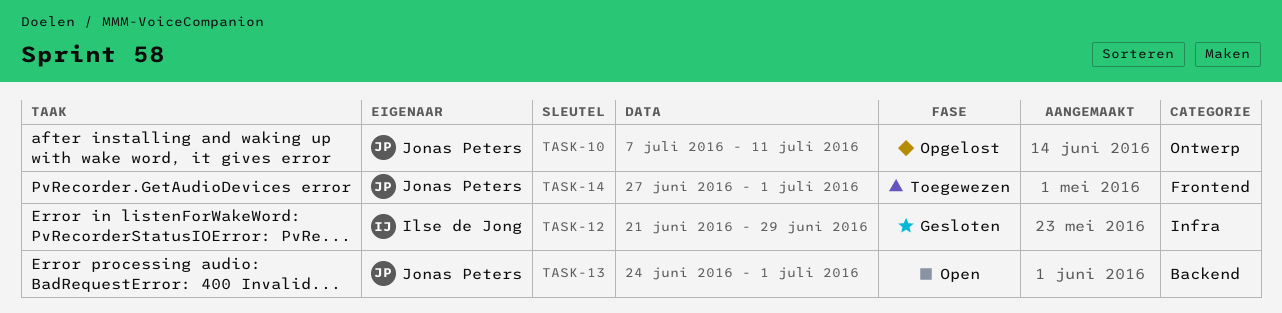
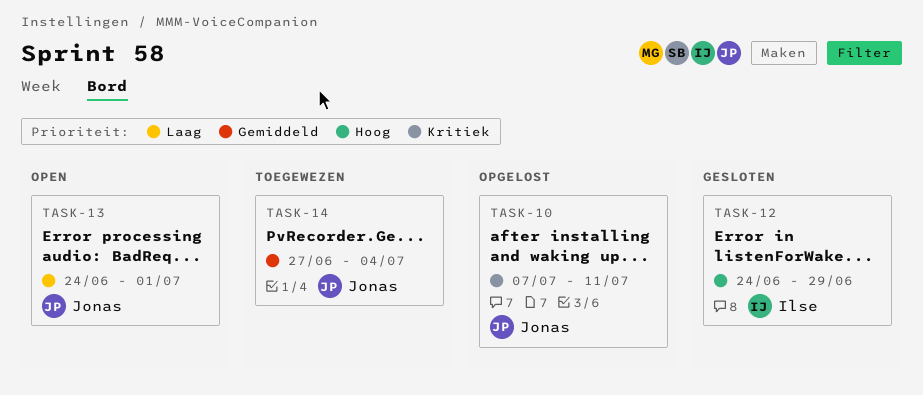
TASK-12, start: Jun 21 -> Jun 24
TASK-14, due: Jul 1 -> Jul 4

